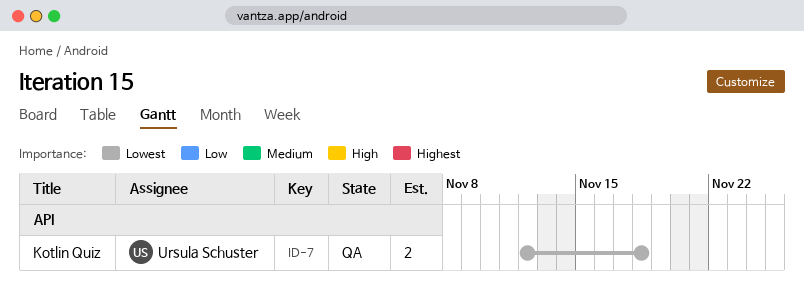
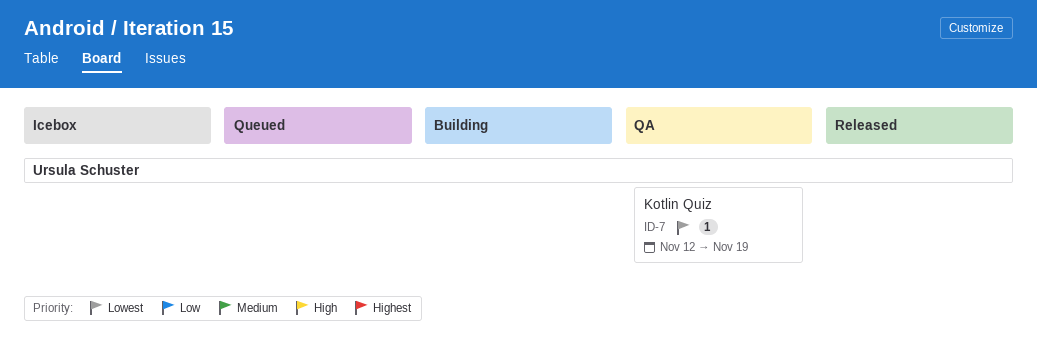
ID-7, estimate: 2 -> 1
ID-7, due: Nov 18 -> Nov 19

